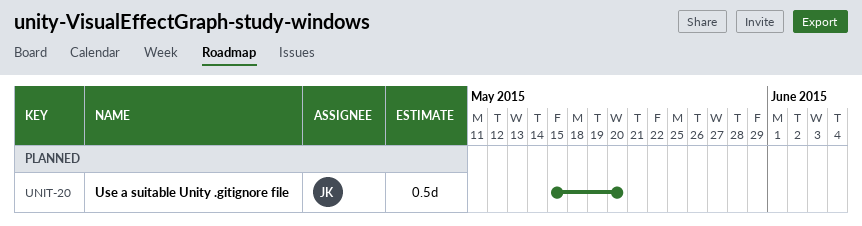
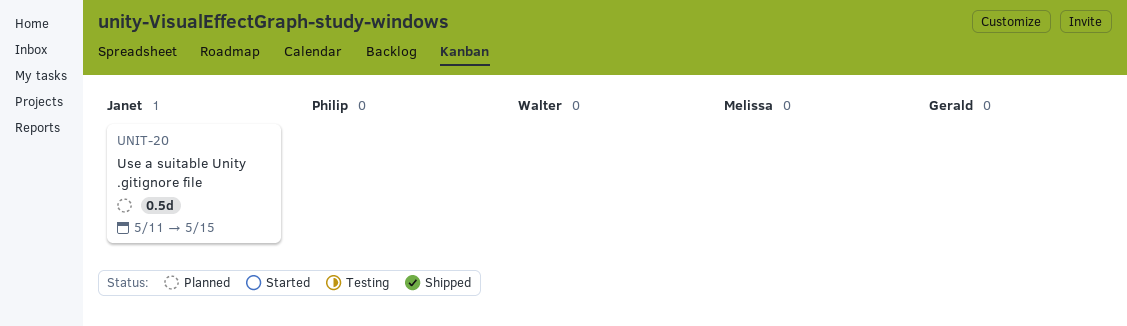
UNIT-20, start: May 15 -> May 11
UNIT-20, due: May 20 -> May 15

